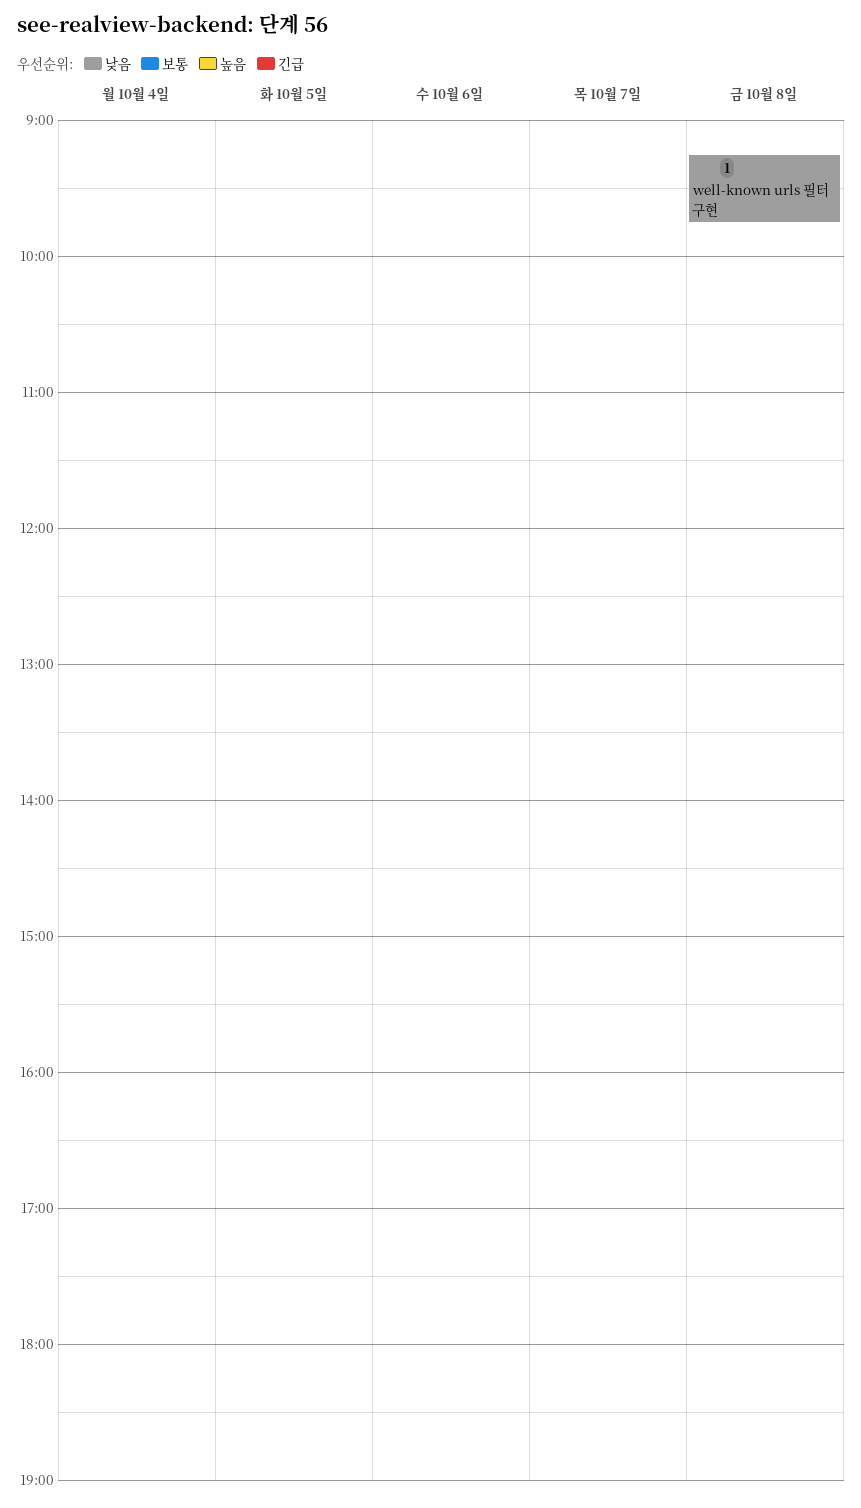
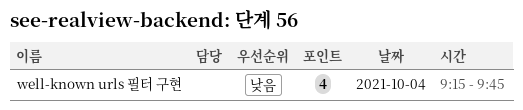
well-known urls 필터 구현, estimate: 1 -> 4
well-known urls 필터 구현, day: Oct 8 -> Oct 4

